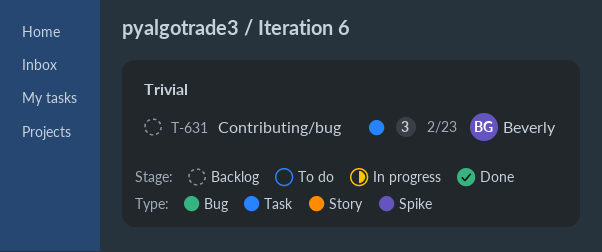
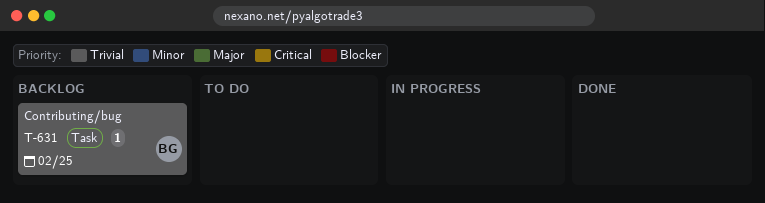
T-631, estimate: 3 -> 1
T-631, due: Feb 23 -> Feb 25

